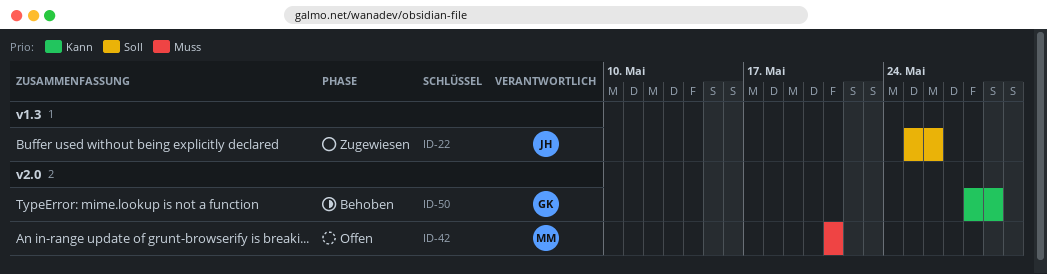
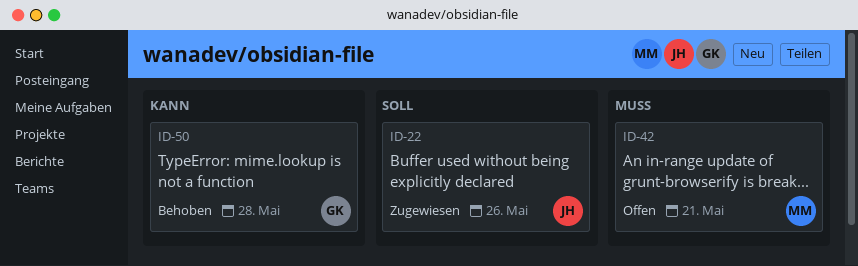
ID-50, due: May 29 -> May 28

